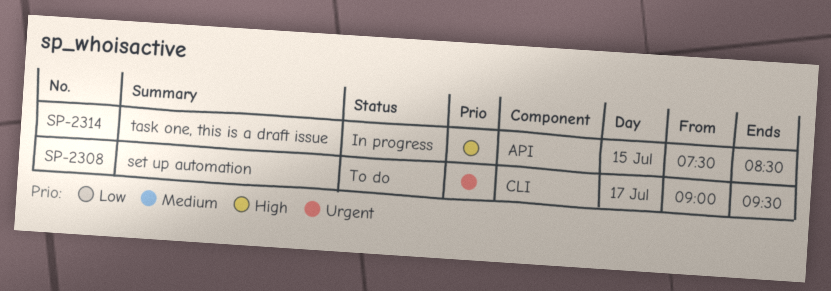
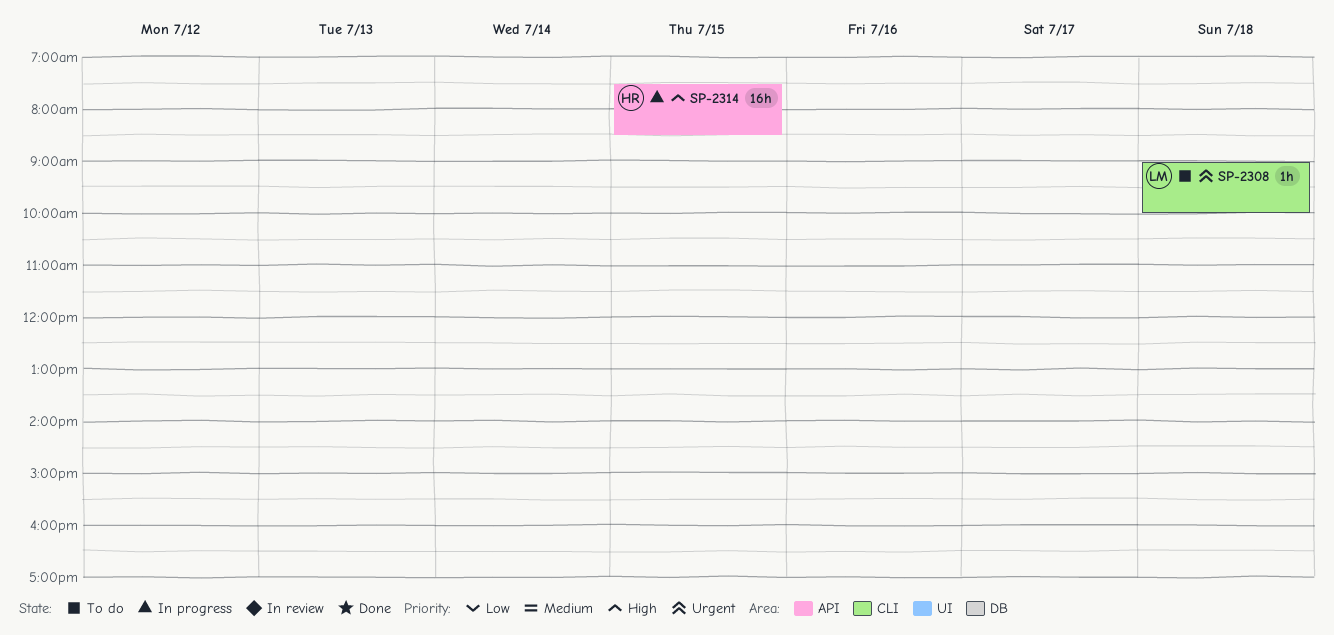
SP-2308, day: Jul 17 -> Jul 18
SP-2308, ends: 09:30 -> 10:00

